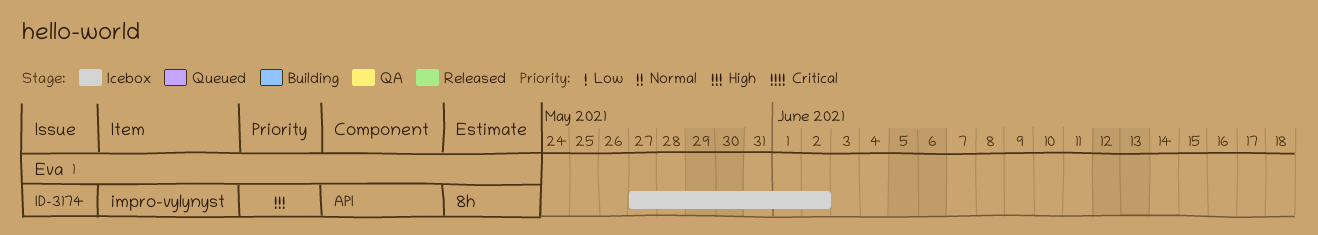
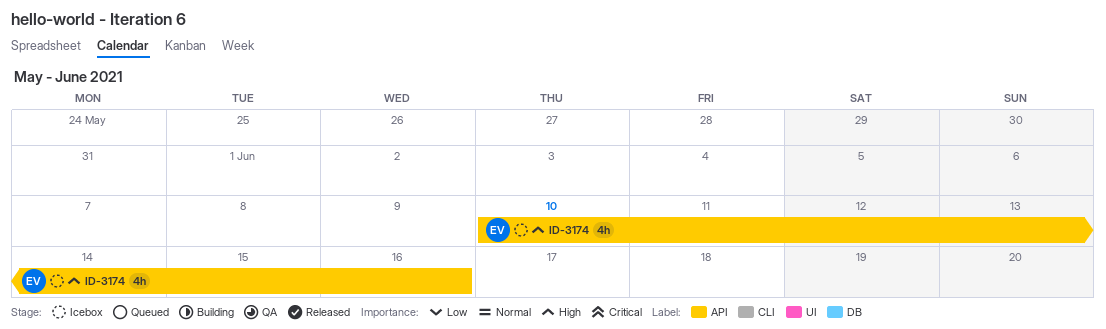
ID-3174, estimate: 8h -> 4h
ID-3174, start: May 27 -> Jun 10
ID-3174, due: Jun 2 -> Jun 16

